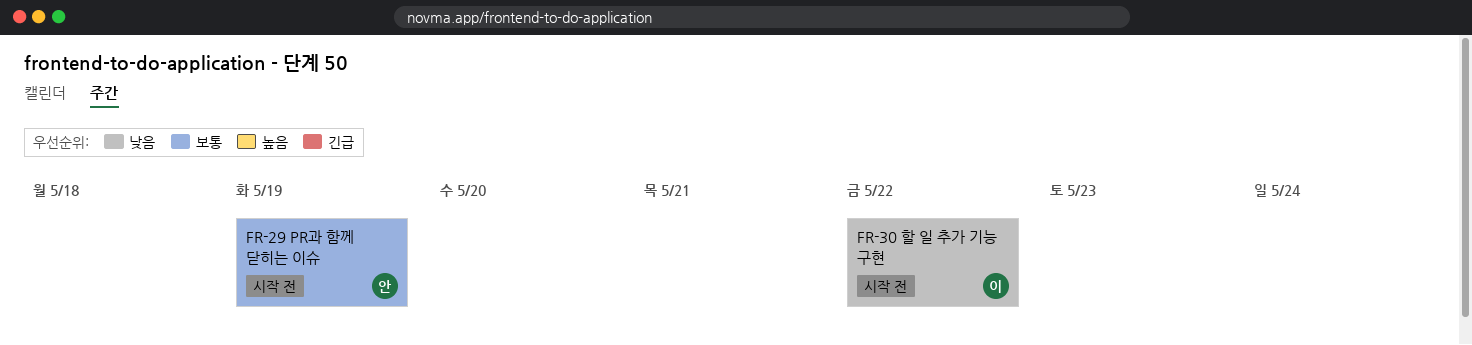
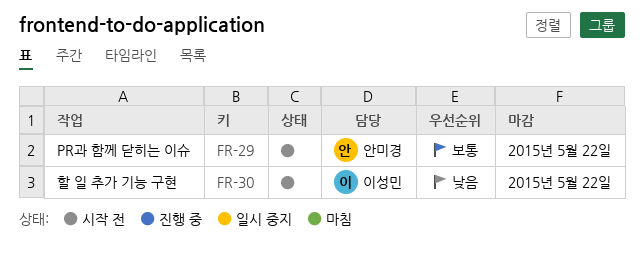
FR-29, due: May 19 -> May 22

